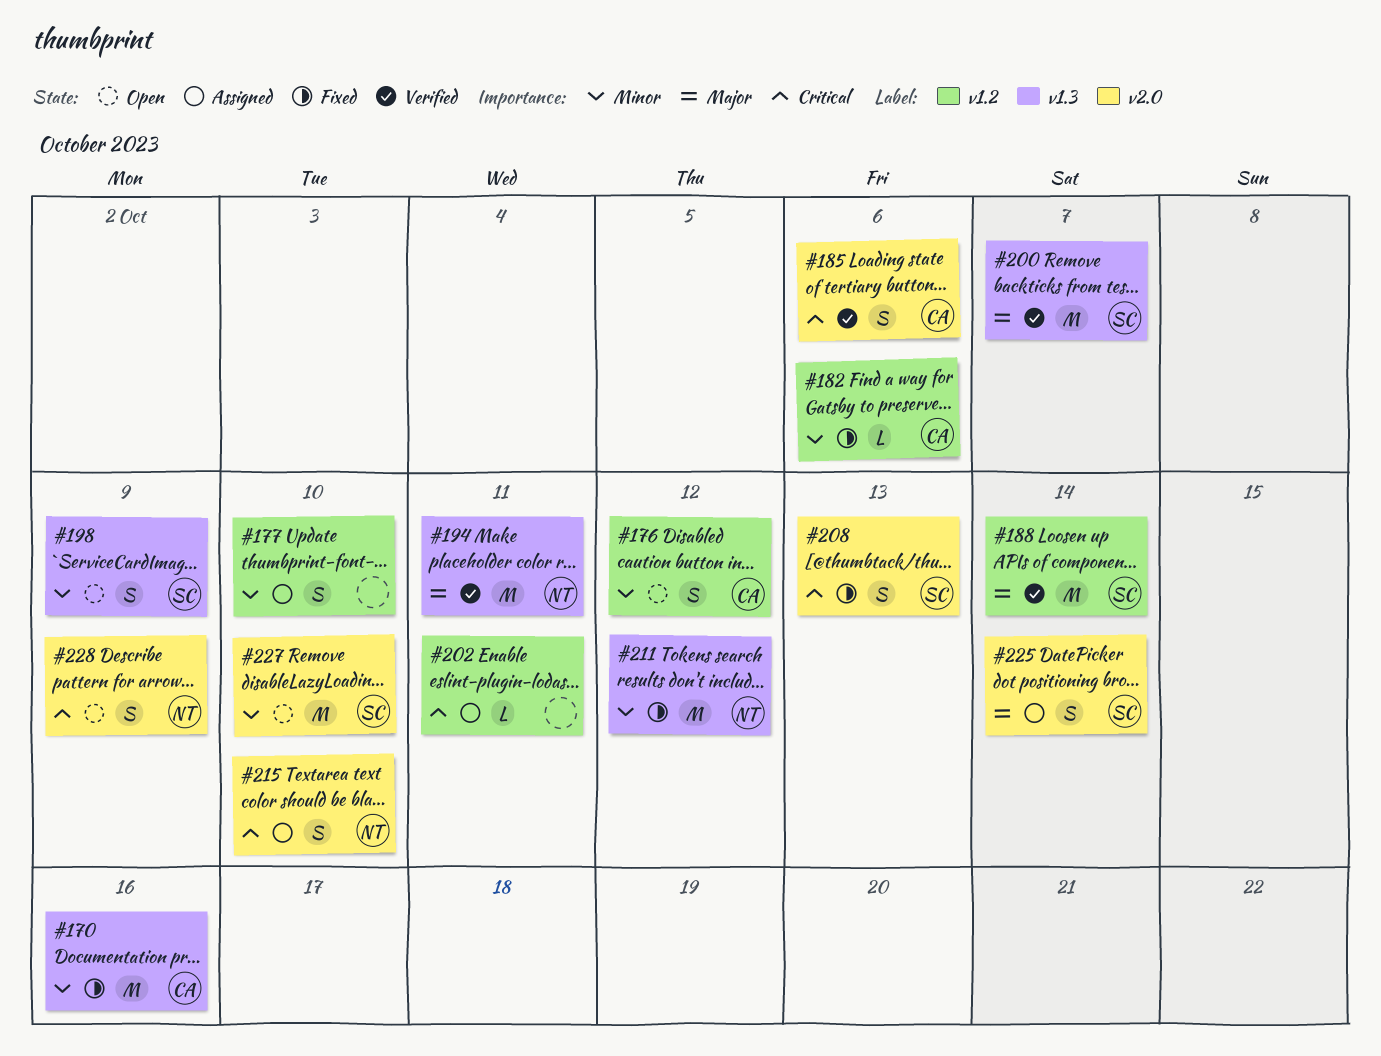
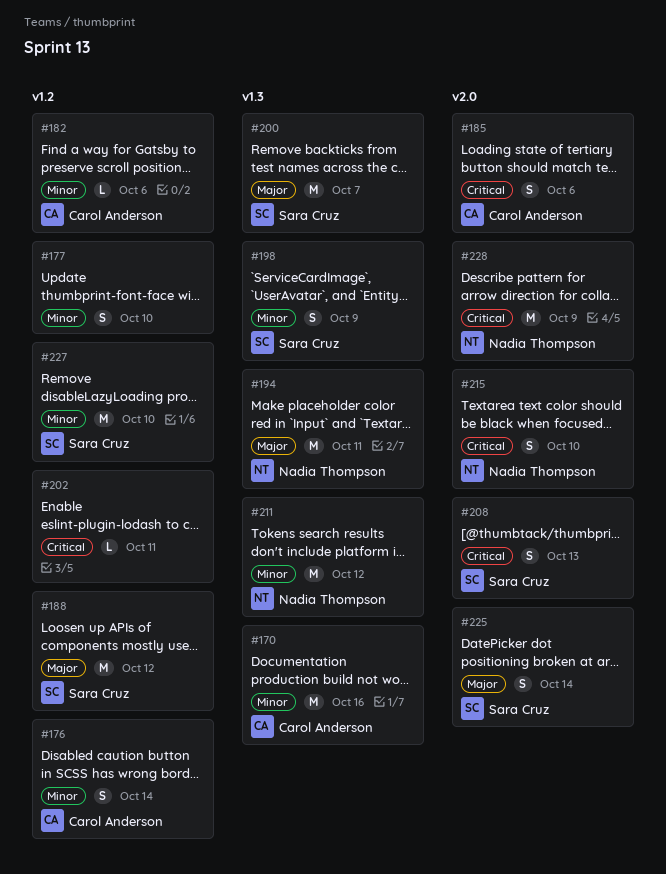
#176, due: Oct 12 -> Oct 14
#188, due: Oct 14 -> Oct 12
#227, label: v2.0 -> v1.2
#228, estimate: S -> M

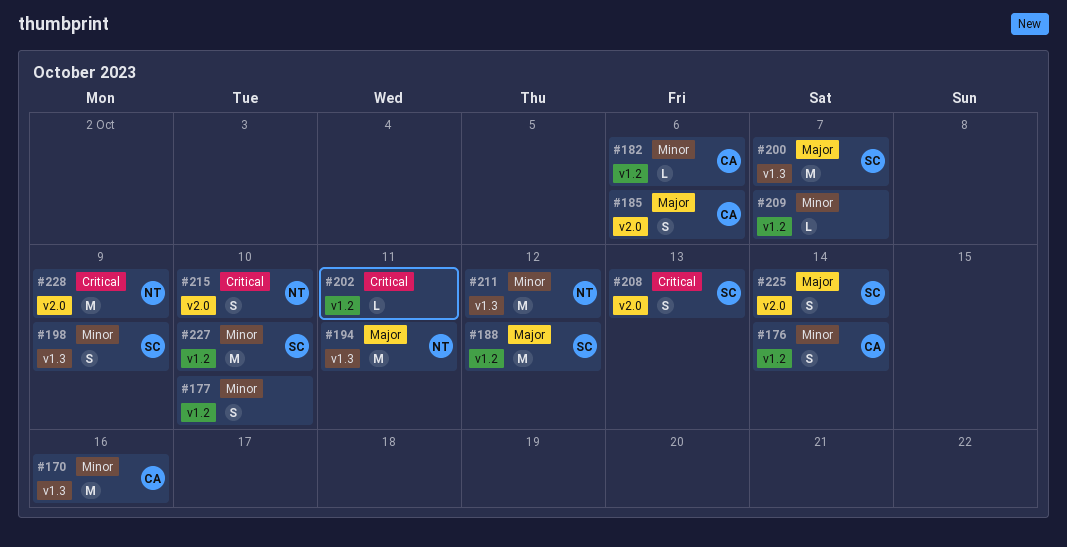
#185, priority: Critical -> Major
#209: none -> present

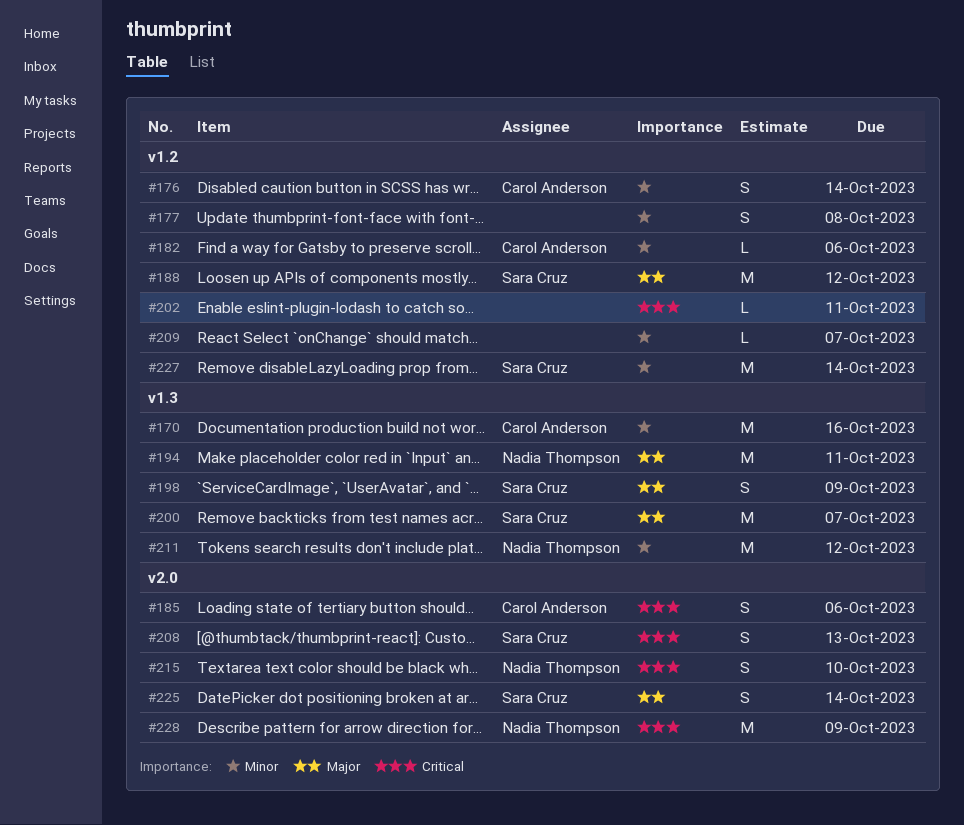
#177, due: Oct 10 -> Oct 8
#185, priority: Major -> Critical
#198, priority: Minor -> Major
#227, due: Oct 10 -> Oct 14

